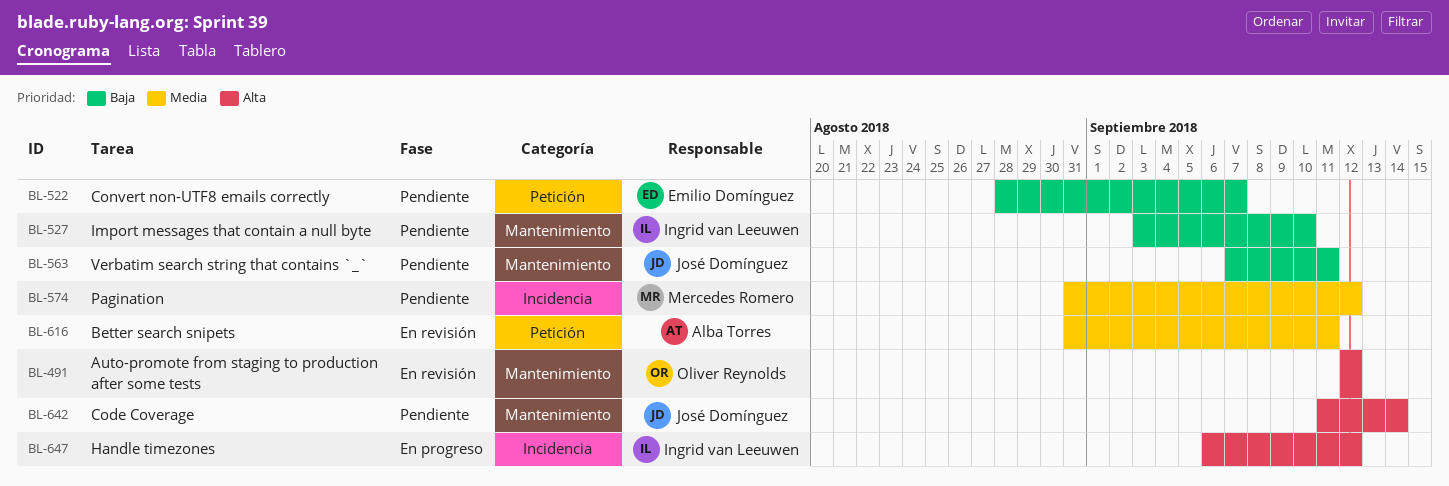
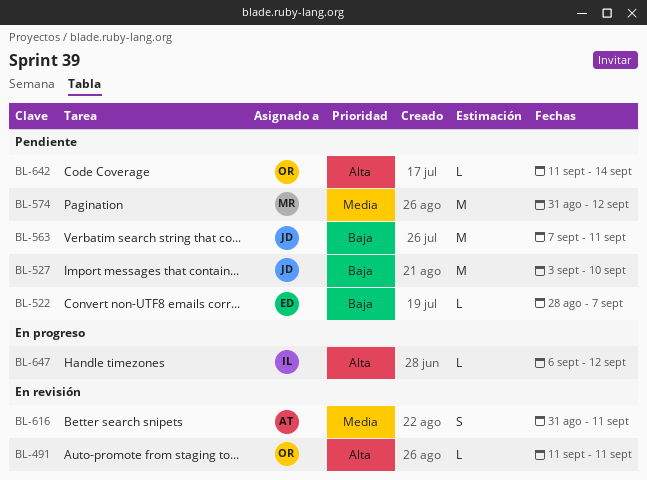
BL-491, start: Sep 12 -> Sep 11
BL-491, due: Sep 12 -> Sep 11
BL-527, owner: Ingrid van Leeuwen -> José Domínguez
BL-642, owner: José Domínguez -> Oliver Reynolds

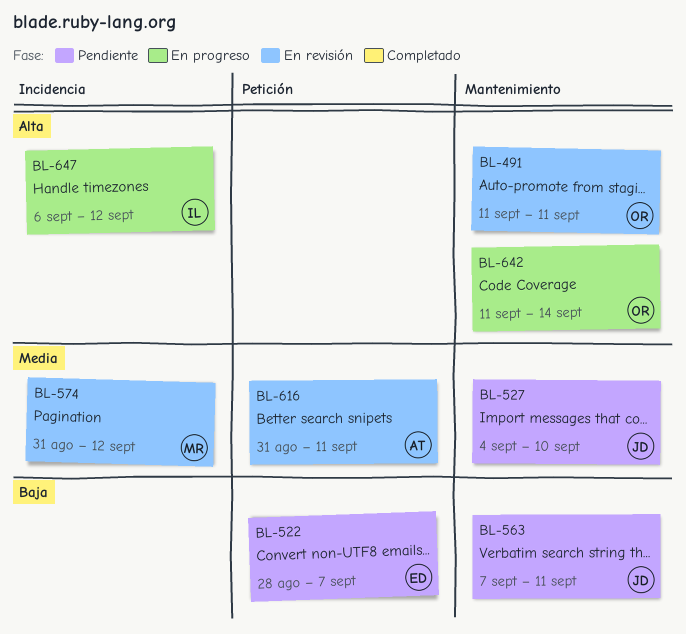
BL-527, priority: Baja -> Media
BL-527, start: Sep 3 -> Sep 4
BL-574, status: Pendiente -> En revisión
BL-642, status: Pendiente -> En progreso

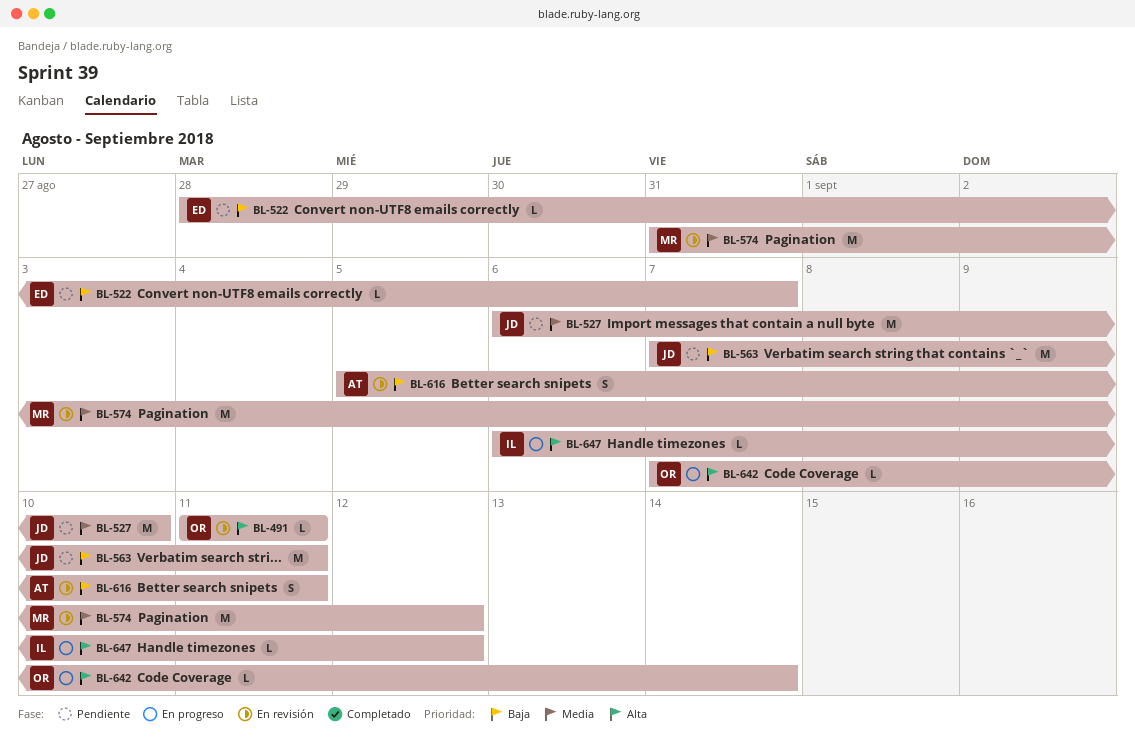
BL-527, start: Sep 4 -> Sep 6
BL-616, priority: Media -> Baja
BL-616, start: Aug 31 -> Sep 5
BL-642, start: Sep 11 -> Sep 7

